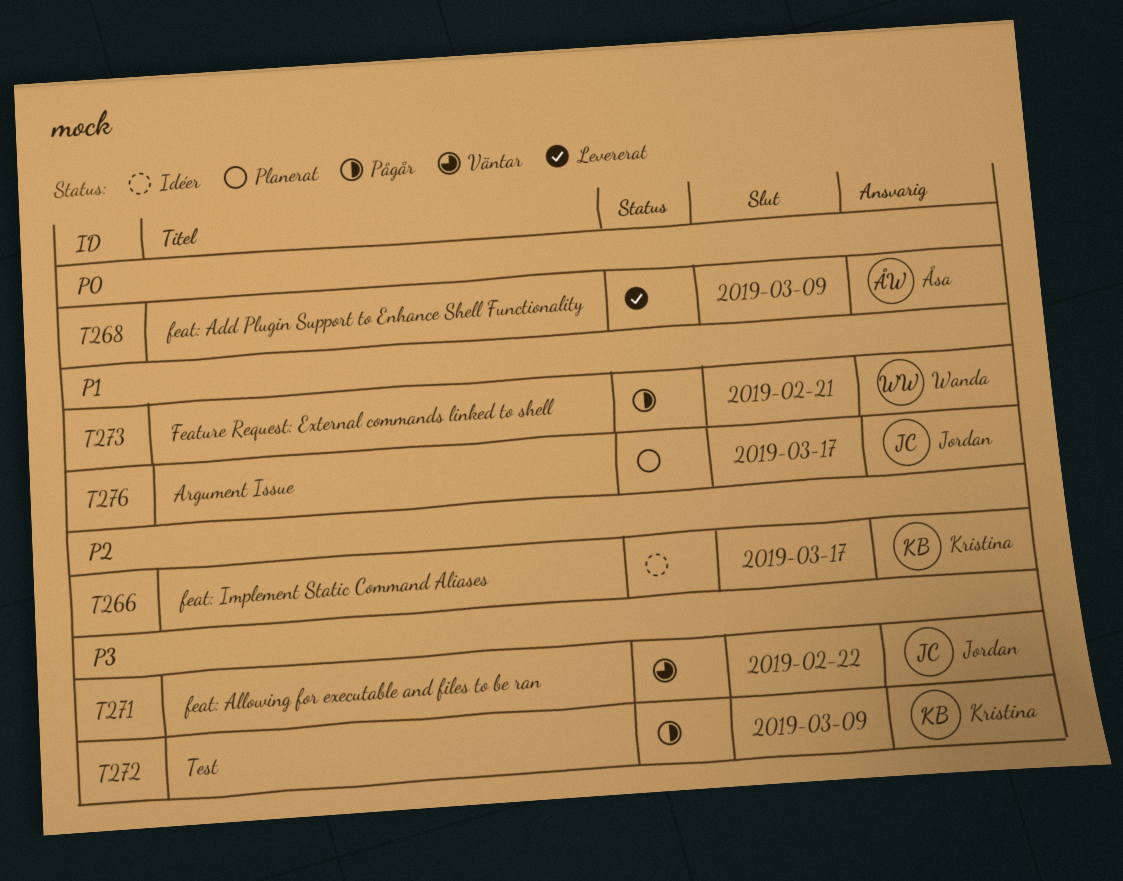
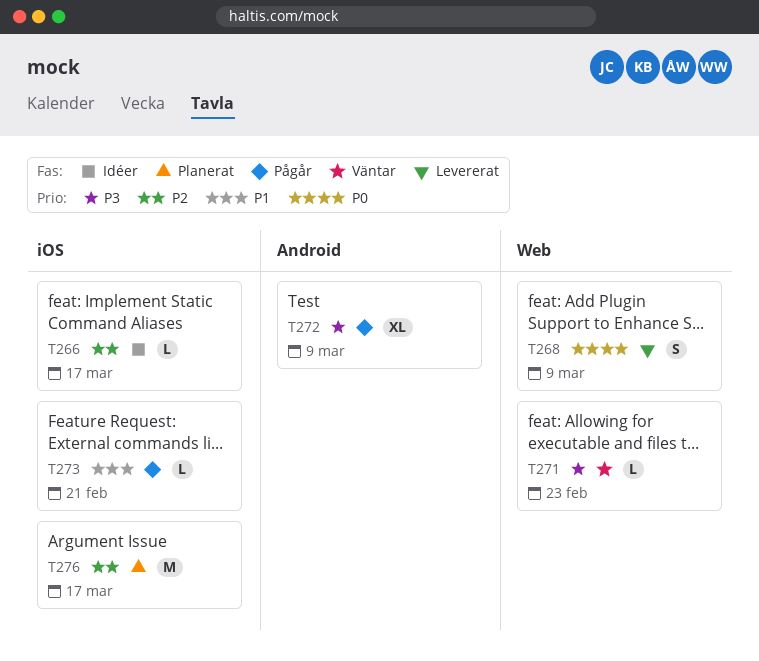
T271, due: Feb 22 -> Feb 23
T276, priority: P1 -> P2

